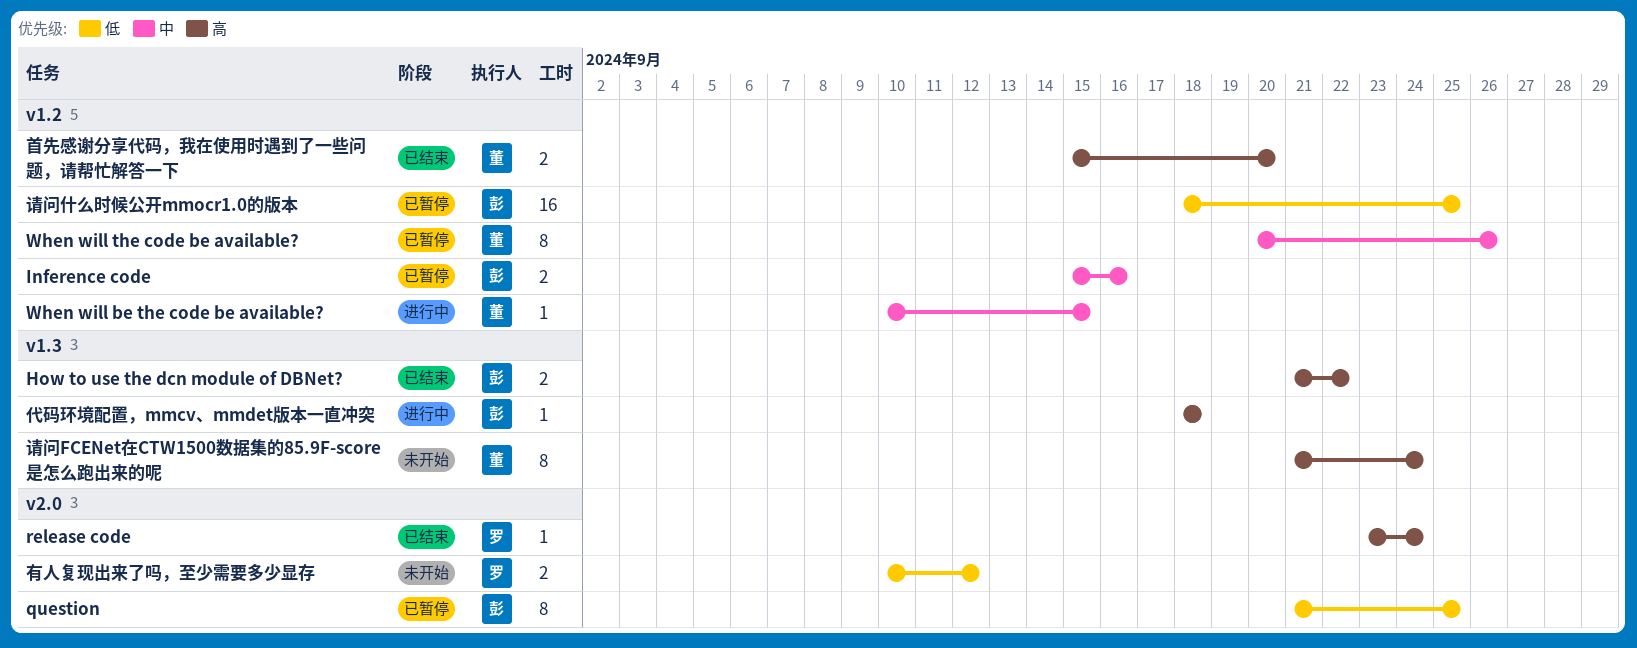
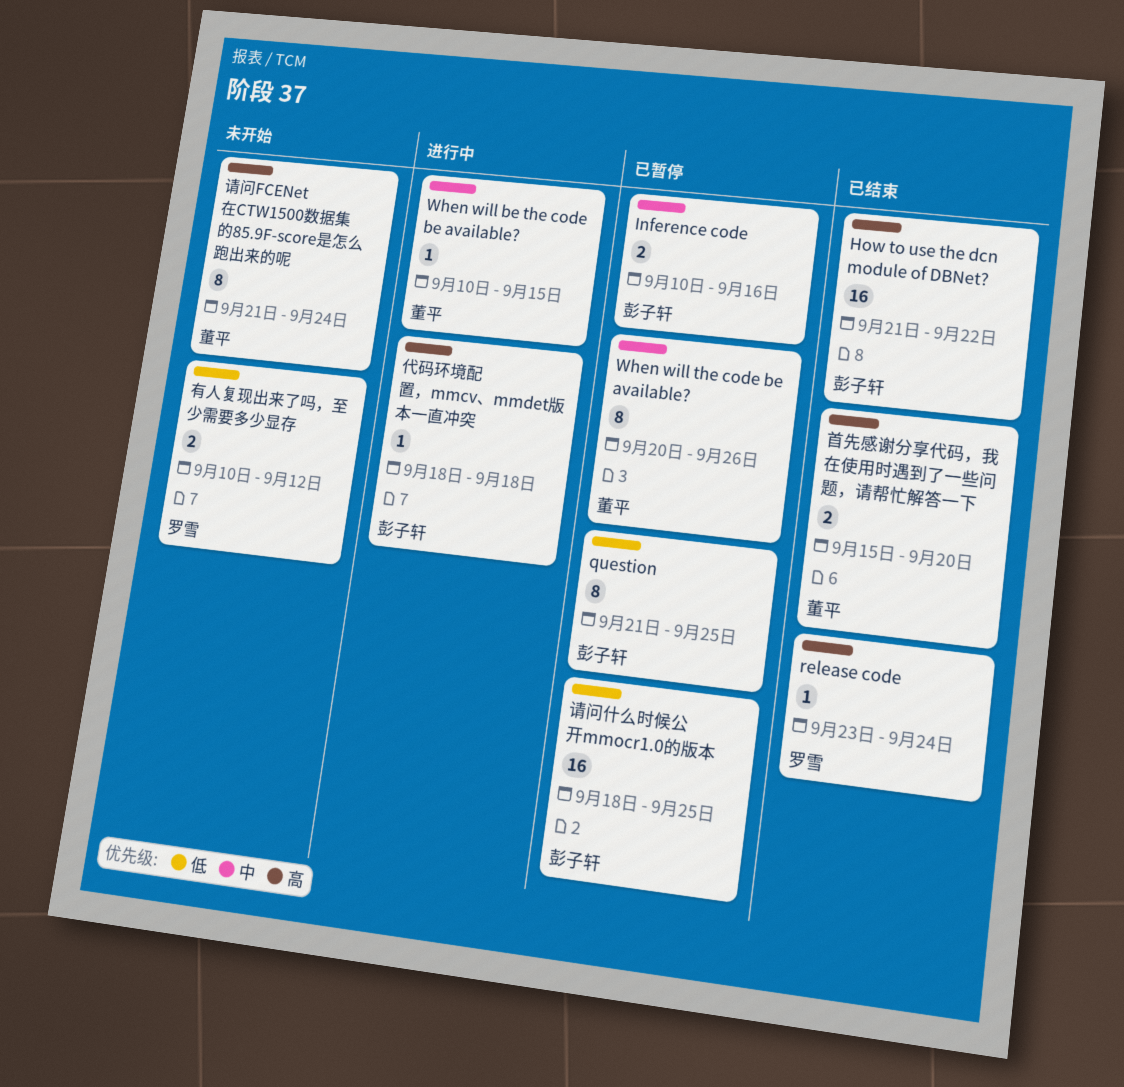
How to use the dcn module of DBNet?, estimate: 2 -> 16
Inference code, start: Sep 15 -> Sep 10

